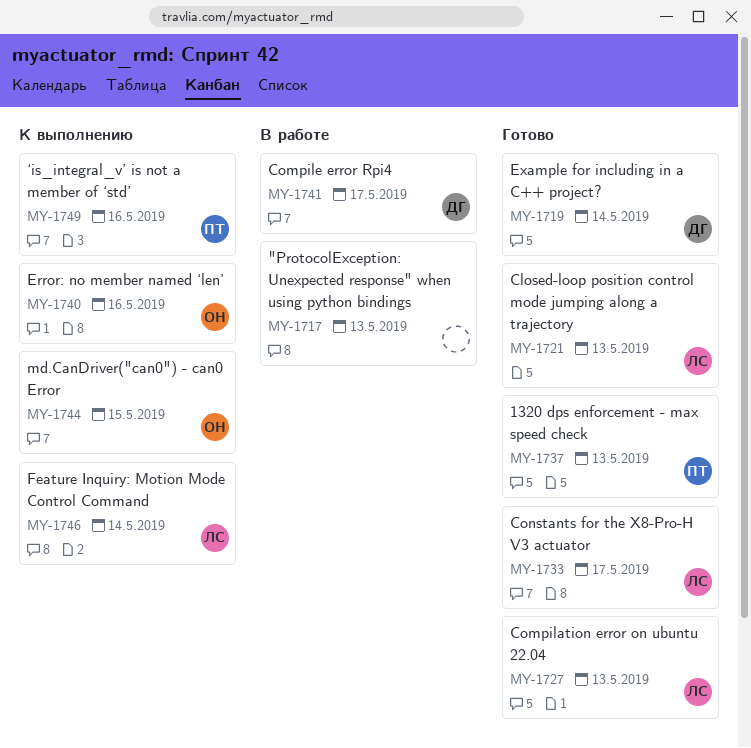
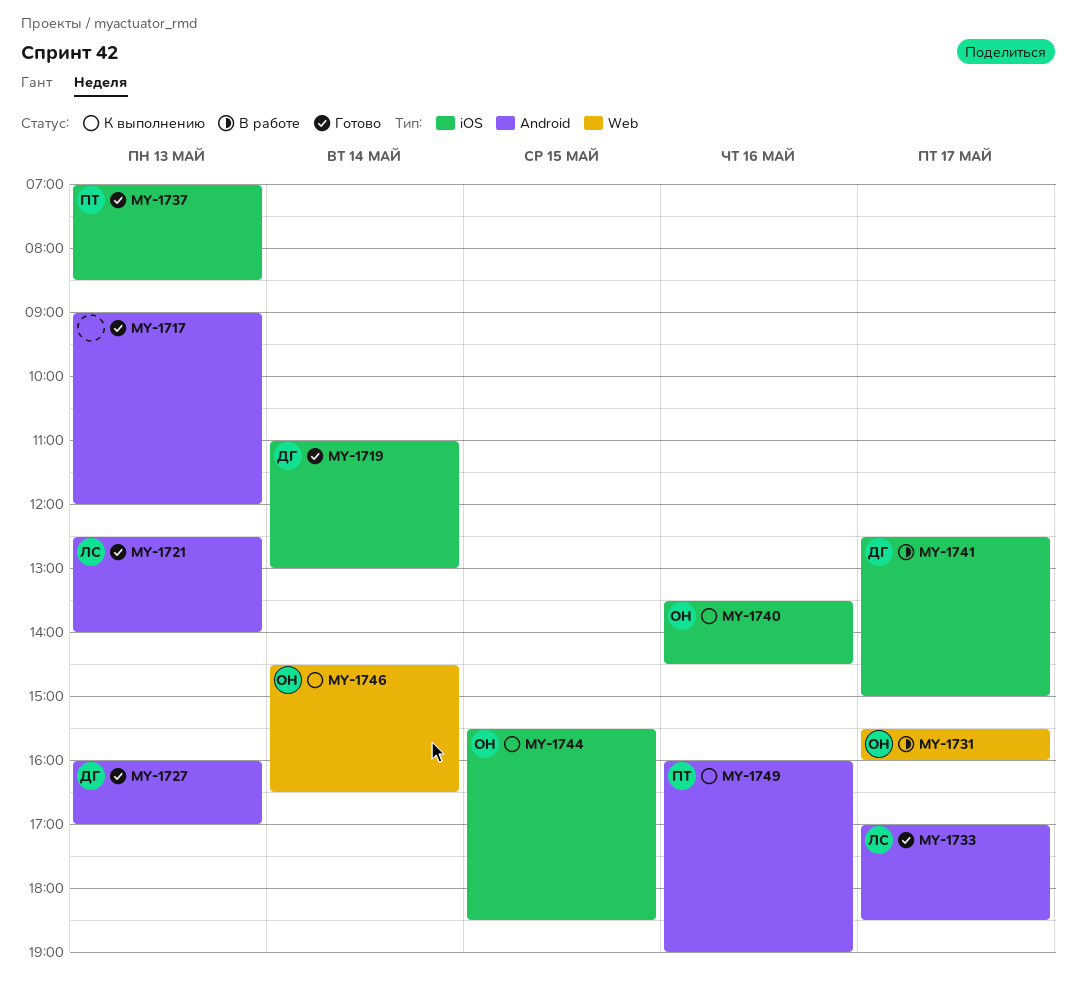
MY-1717, status: В работе -> Готово
MY-1727, owner: ЛС -> ДГ
MY-1731: none -> present
MY-1746, owner: ЛС -> ОН

